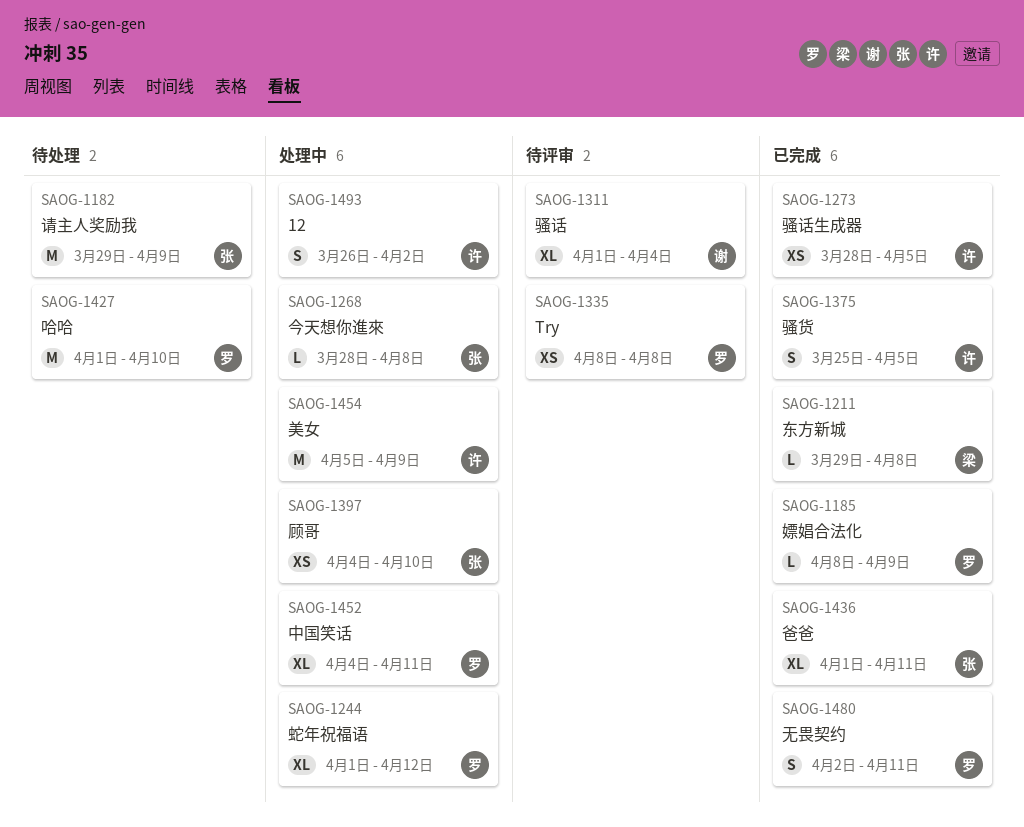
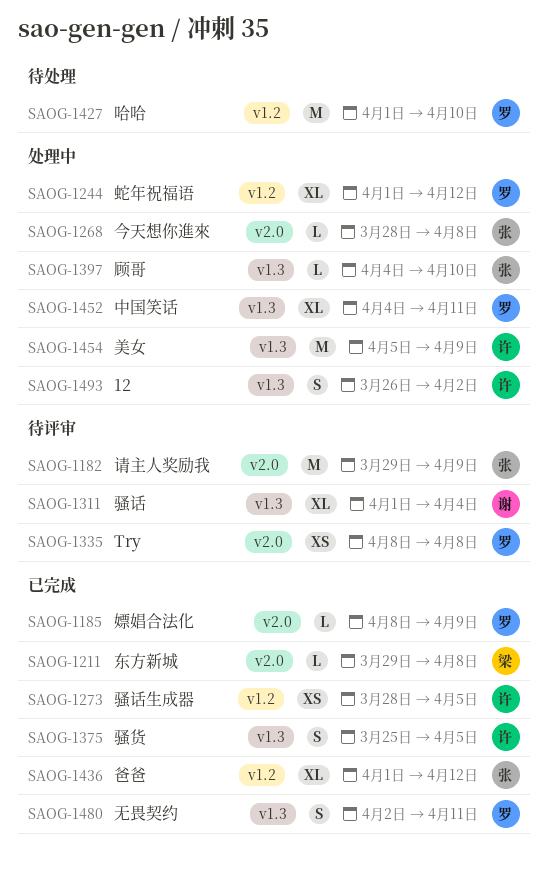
SAOG-1182, status: 待处理 -> 待评审
SAOG-1397, estimate: XS -> L
SAOG-1436, due: Apr 11 -> Apr 12

